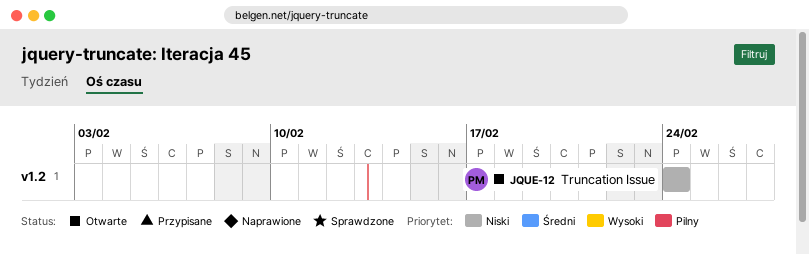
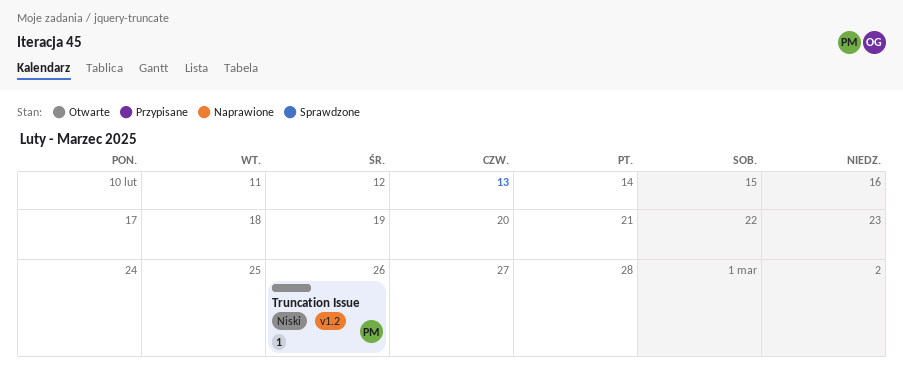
Truncation Issue, due: Feb 24 -> Feb 26

